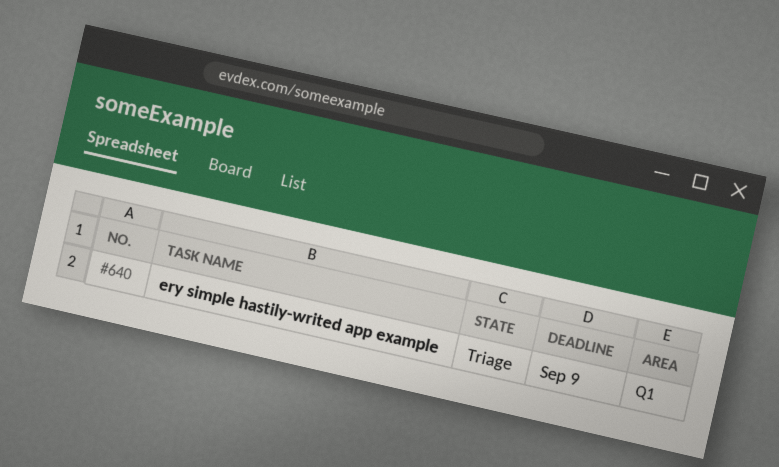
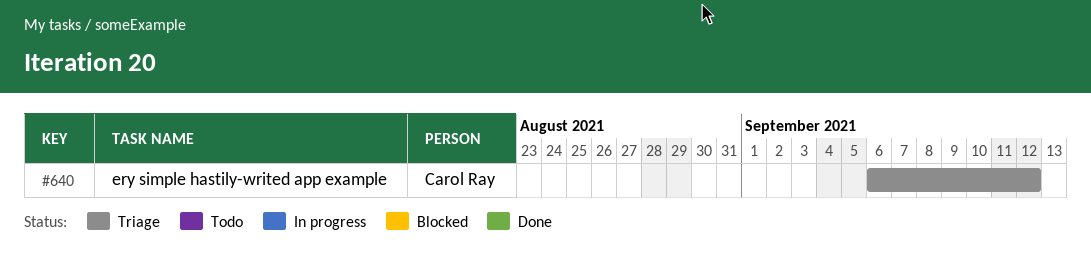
#640, due: Sep 9 -> Sep 12

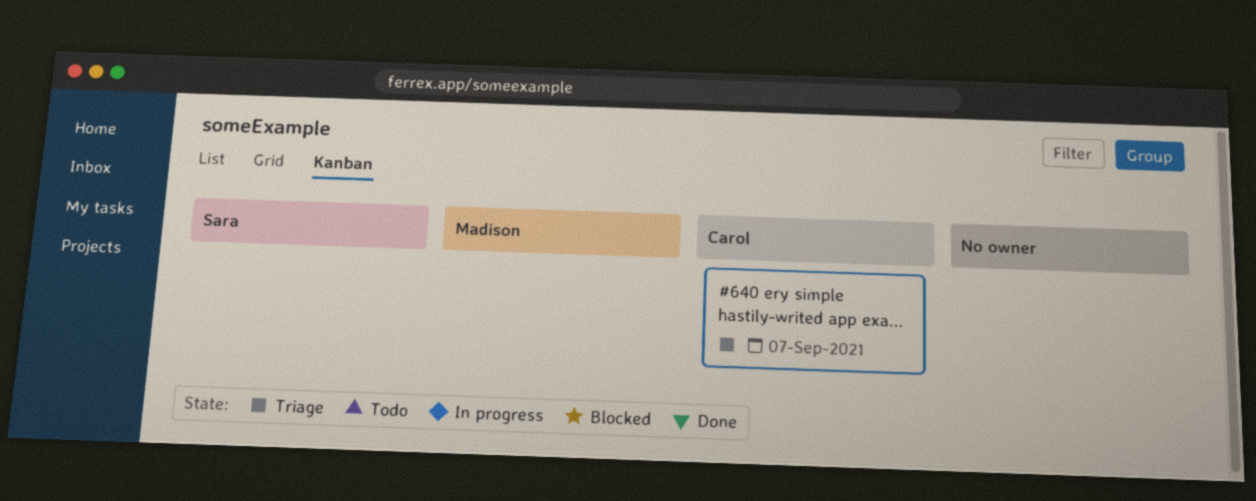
#640, due: Sep 12 -> Sep 7

